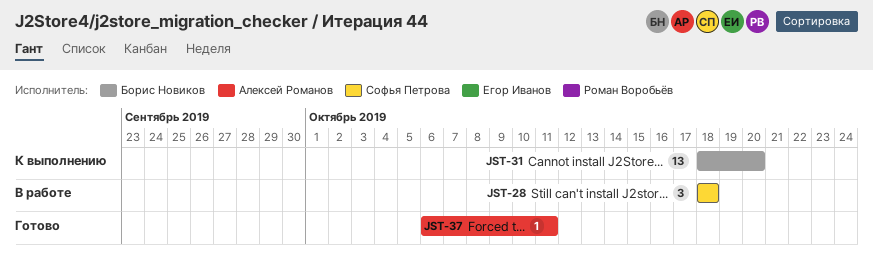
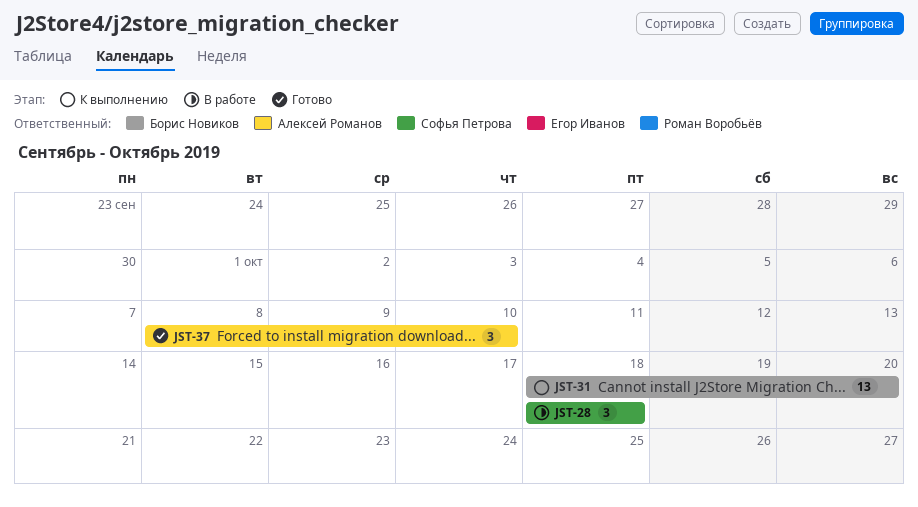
JST-37, estimate: 1 -> 3
JST-37, start: Oct 6 -> Oct 8
JST-37, due: Oct 11 -> Oct 10

